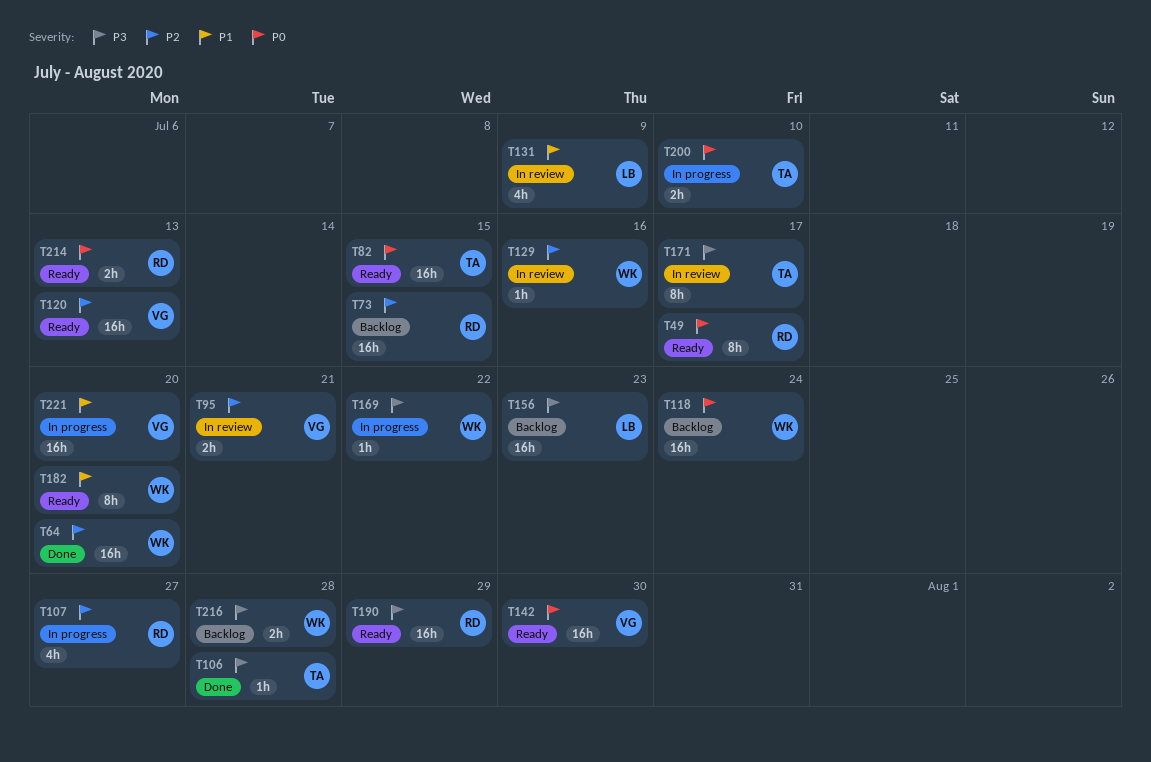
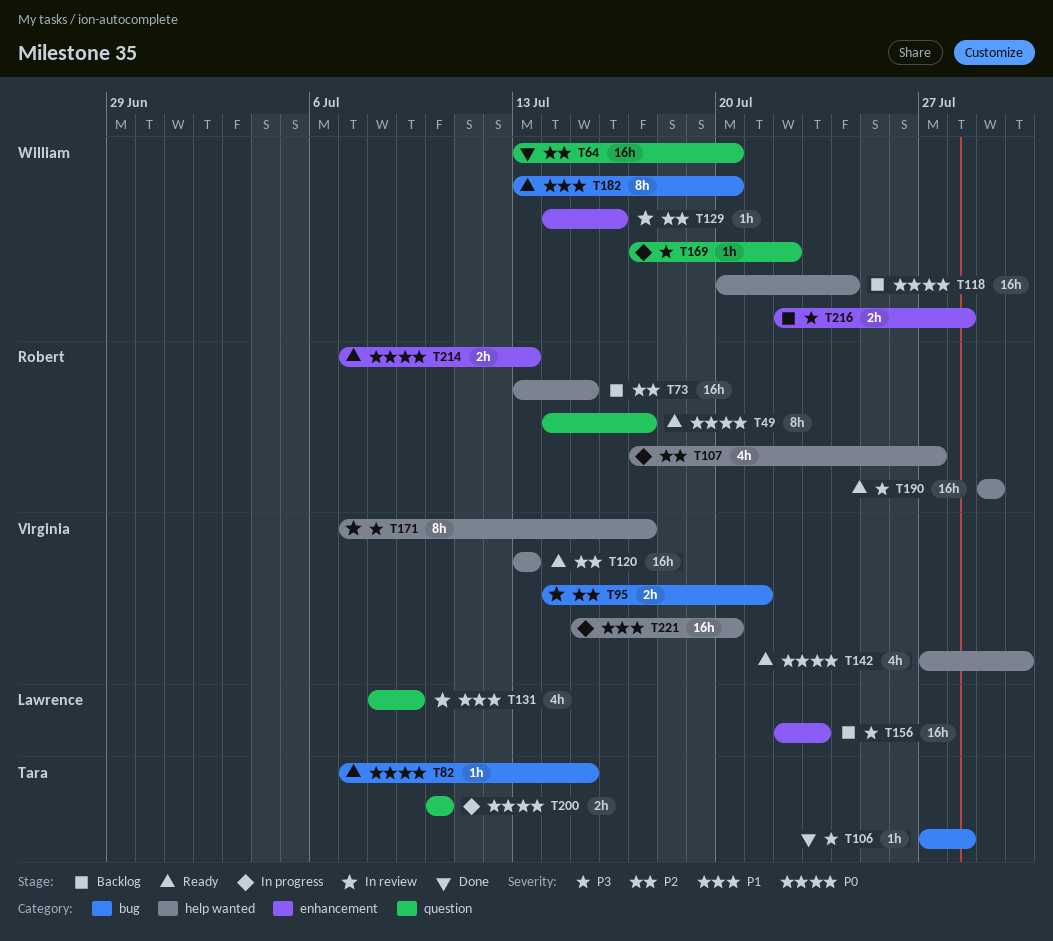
T82, estimate: 16h -> 1h
T142, estimate: 16h -> 4h
T171, owner: Tara -> Virginia

